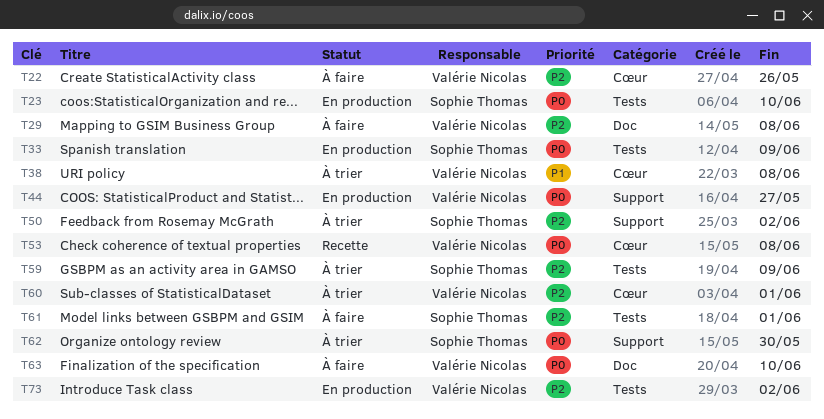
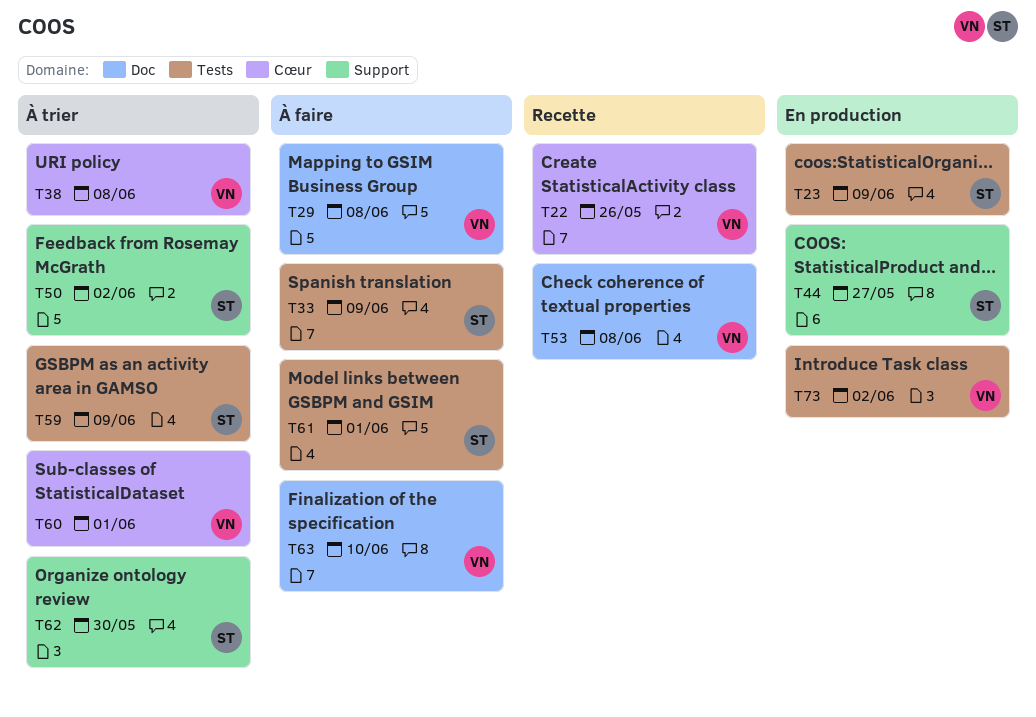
T22, status: À faire -> Recette
T23, due: Jun 10 -> Jun 9
T33, status: En production -> À faire
T44, owner: Valérie Nicolas -> Sophie Thomas
T53, label: Cœur -> Doc

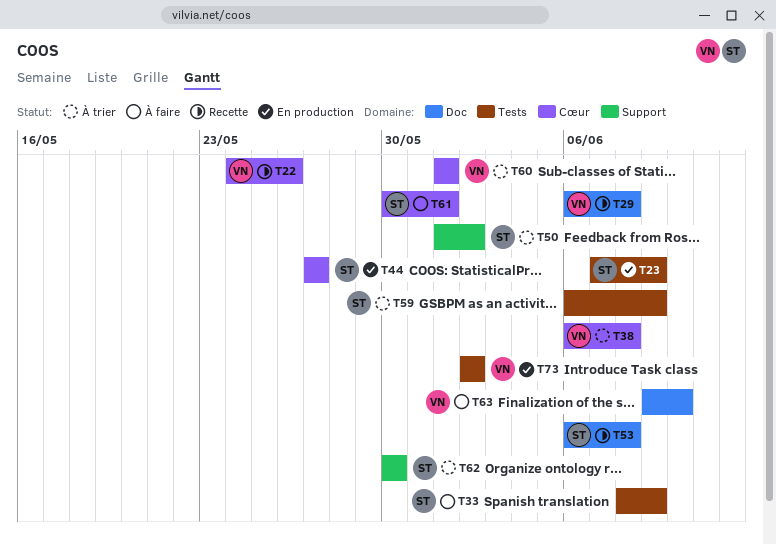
T29, status: À faire -> Recette
T44, label: Support -> Cœur
T53, owner: VN -> ST
T61, label: Tests -> Cœur

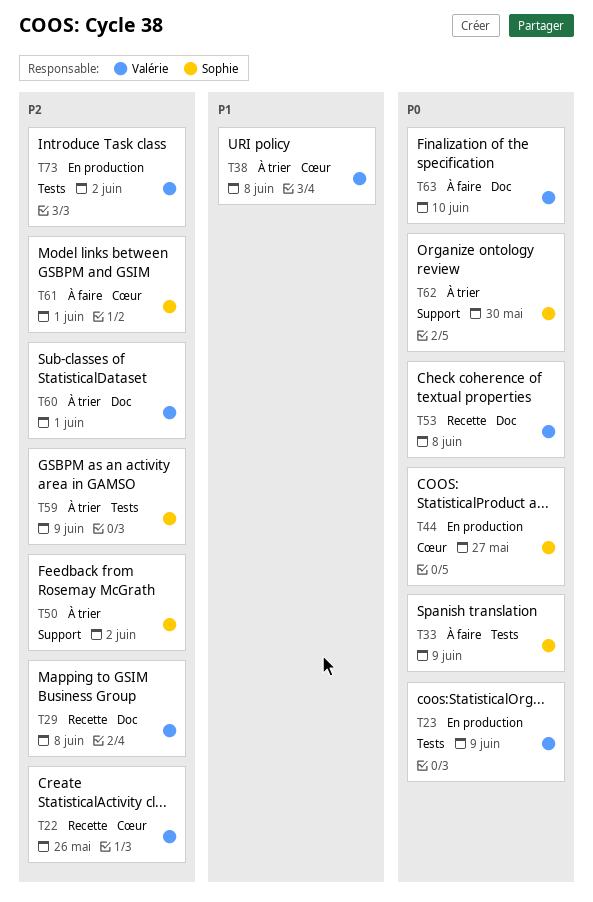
T23, owner: Sophie -> Valérie
T53, owner: Sophie -> Valérie
T60, label: Cœur -> Doc

